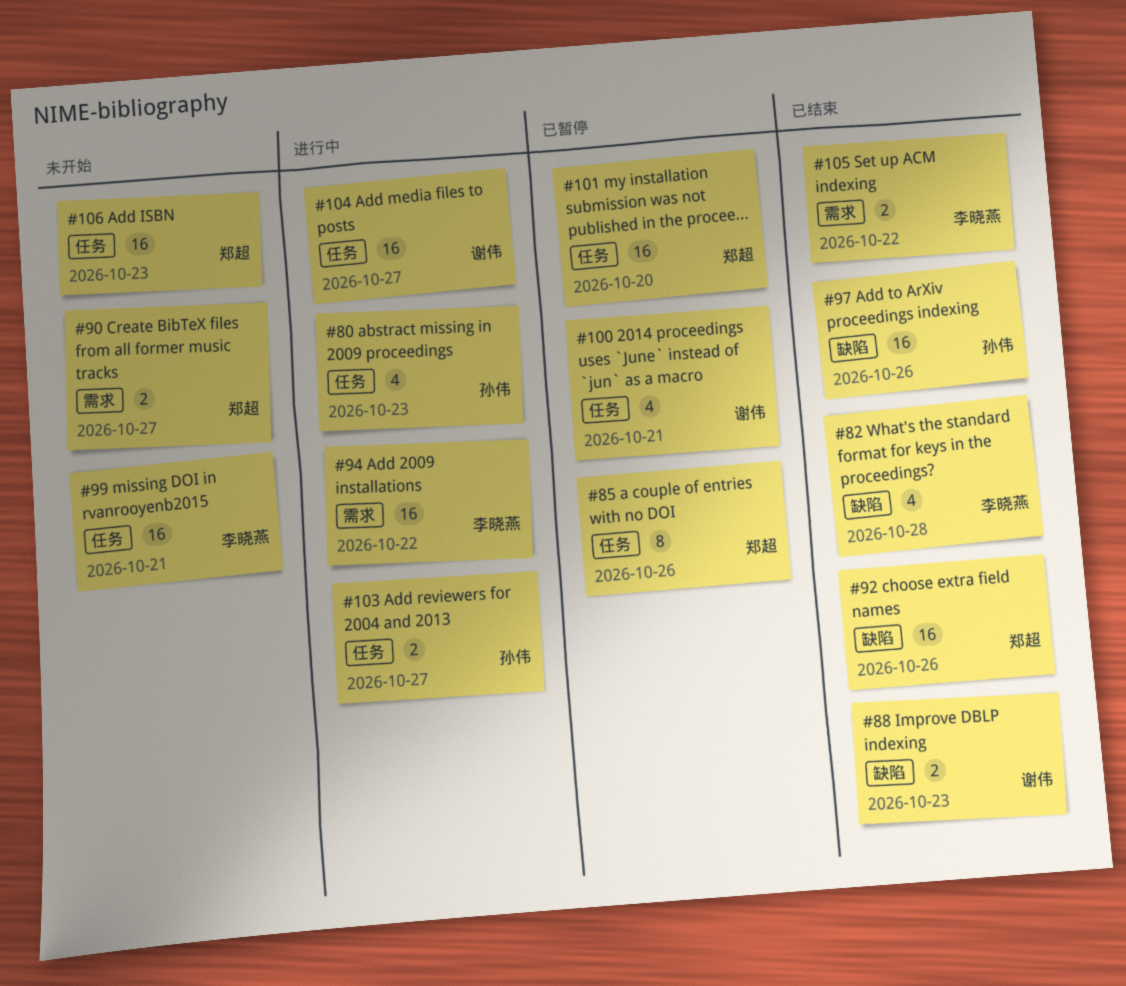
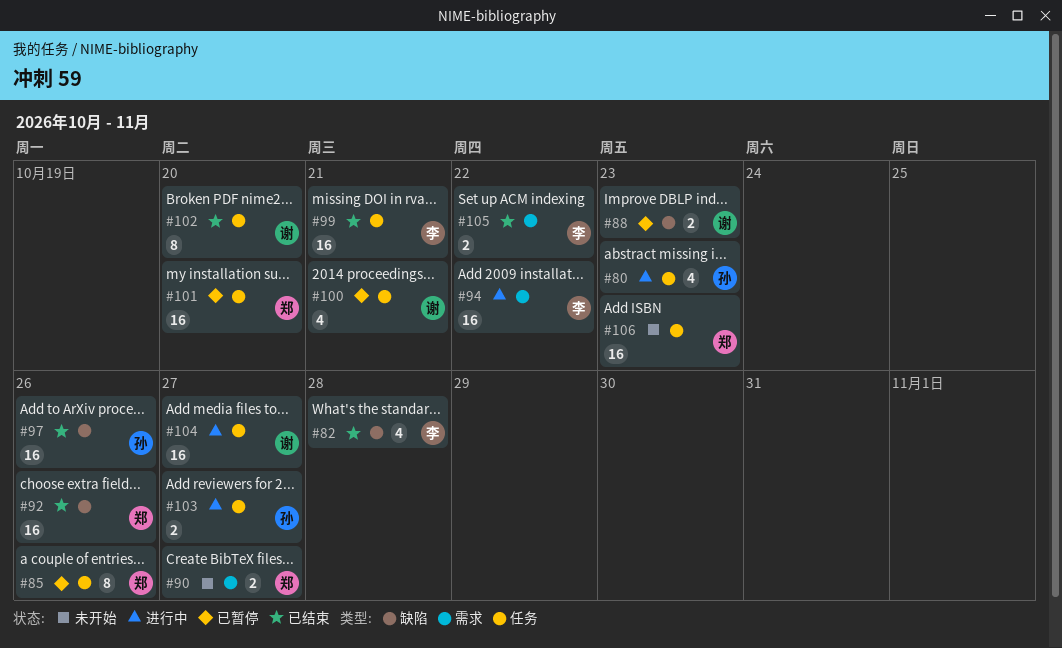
#88, status: 已结束 -> 已暂停
#99, status: 未开始 -> 已结束
#102: none -> present

